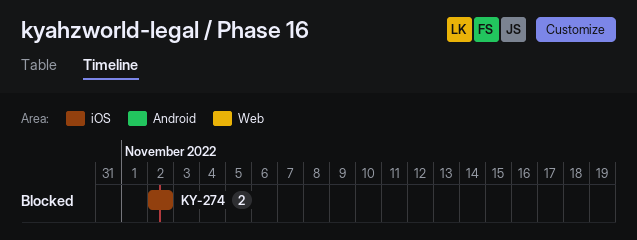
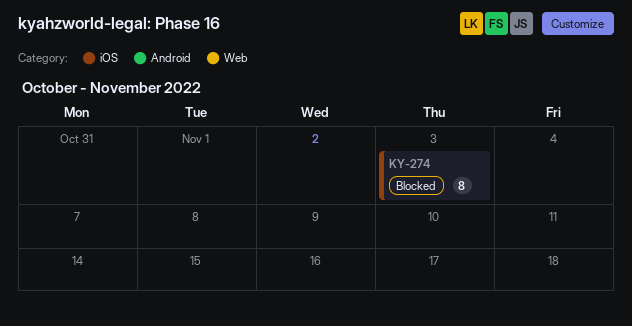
KY-274, estimate: 2 -> 8
KY-274, due: Nov 2 -> Nov 3

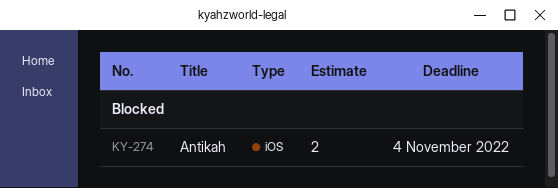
KY-274, estimate: 8 -> 2
KY-274, due: Nov 3 -> Nov 4

